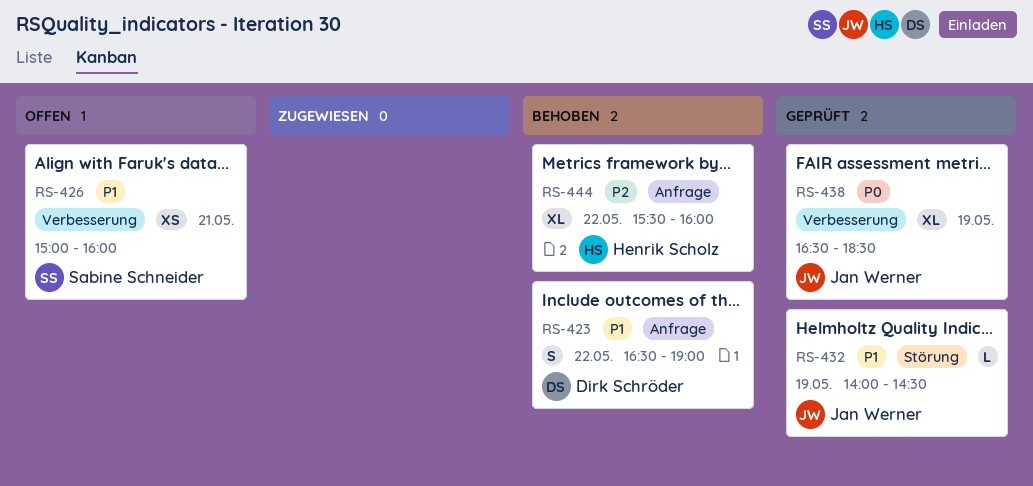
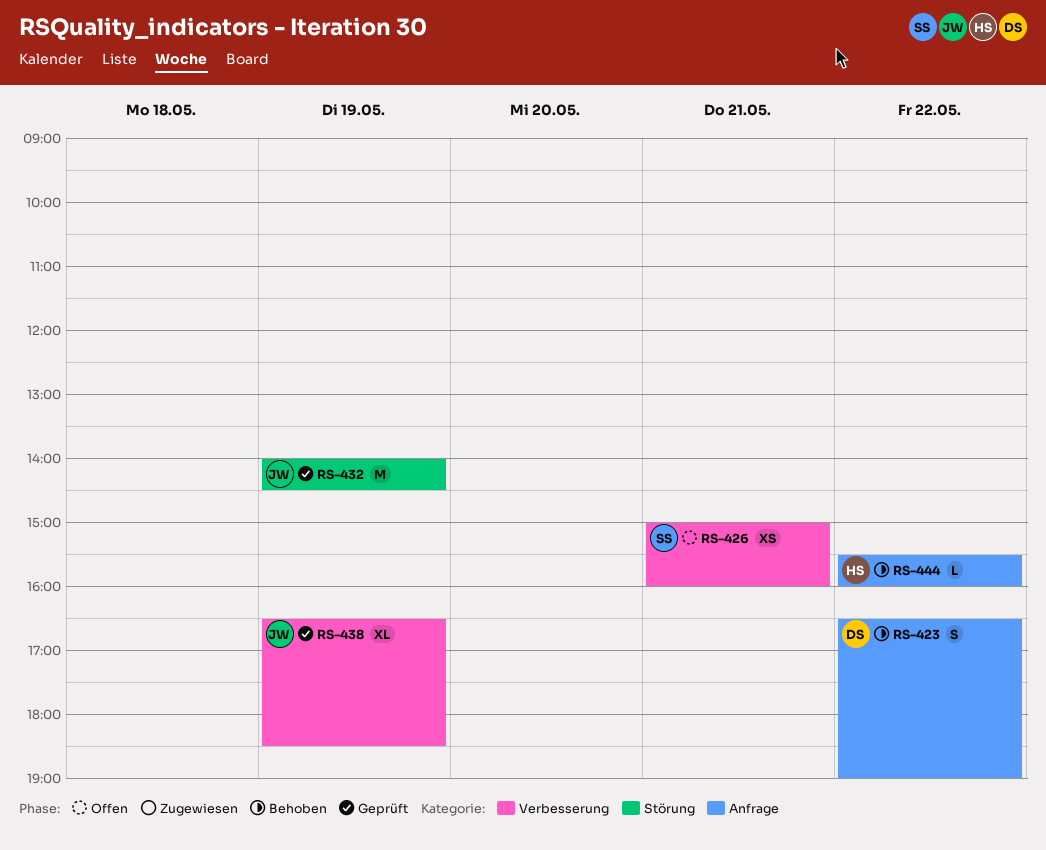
RS-432, estimate: L -> M
RS-444, estimate: XL -> L

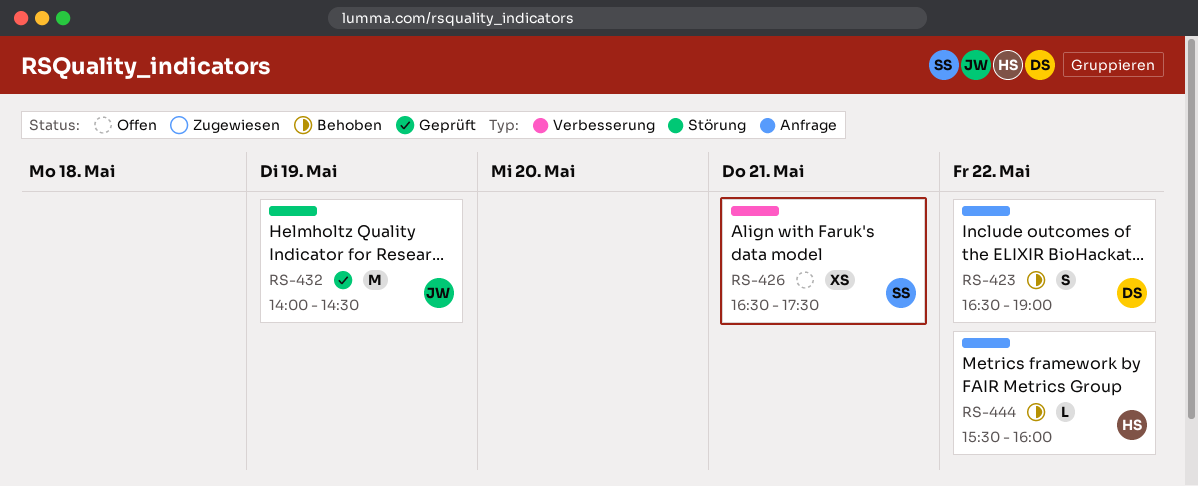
RS-426, begins: 15:00 -> 16:30
RS-426, ends: 16:00 -> 17:30
RS-438: present -> none

